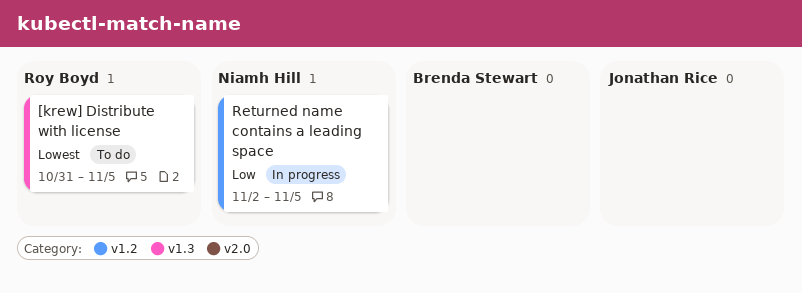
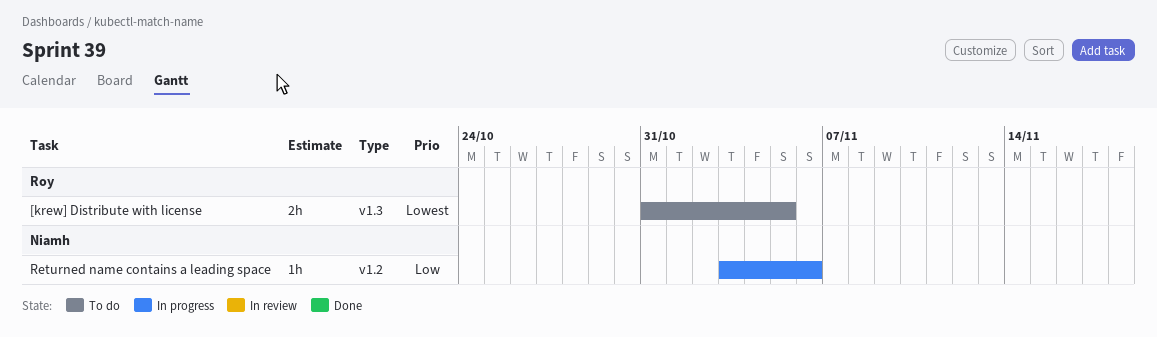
Returned name contains a leading space, start: Nov 2 -> Nov 3
Returned name contains a leading space, due: Nov 5 -> Nov 6

